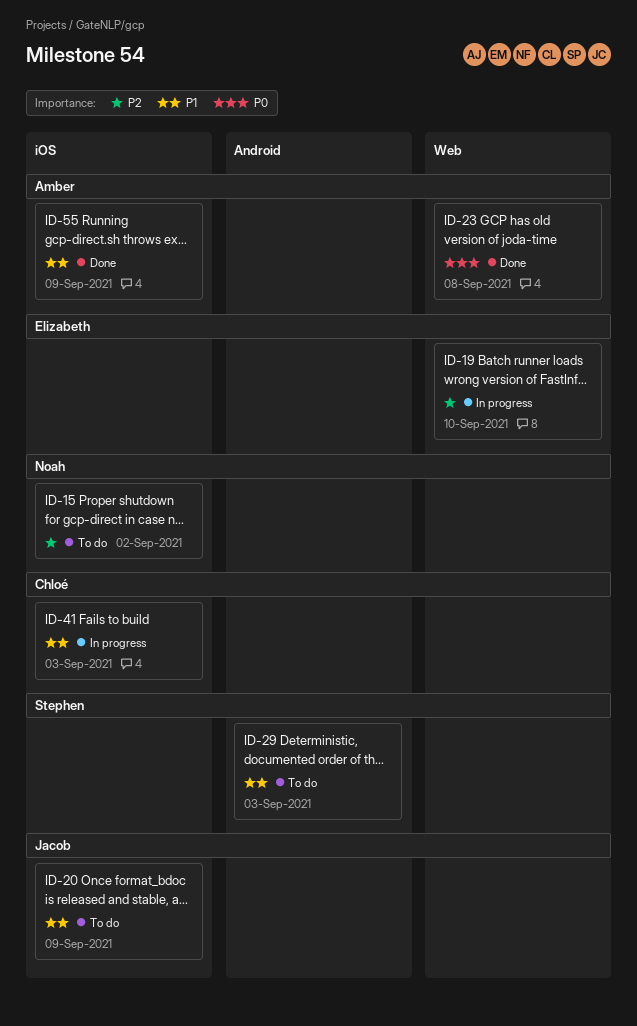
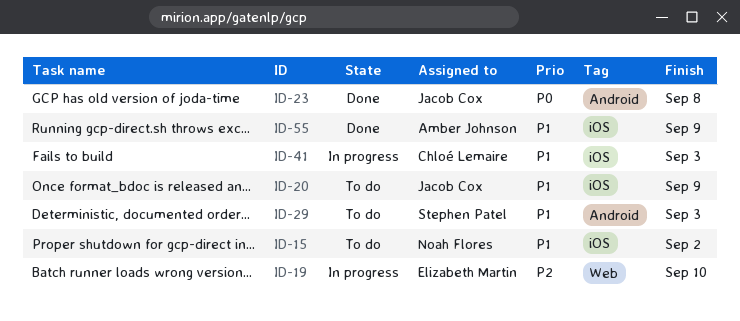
ID-15, priority: P2 -> P1
ID-23, owner: Amber Johnson -> Jacob Cox
ID-23, label: Web -> Android

